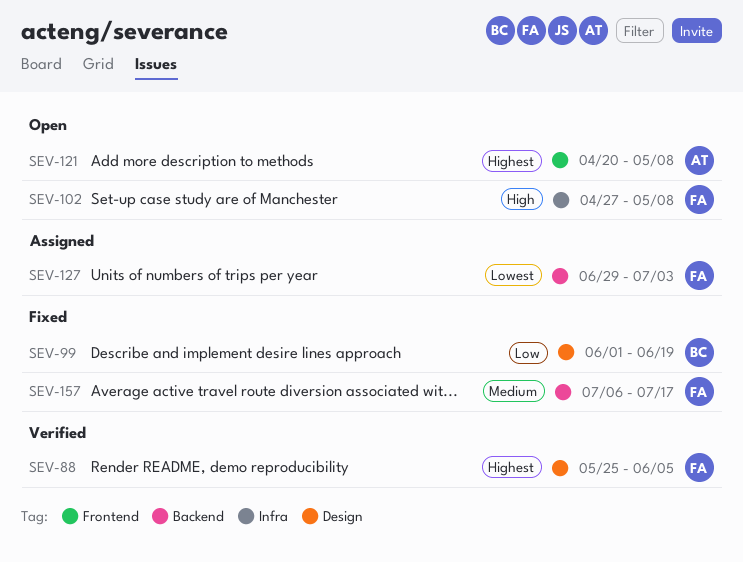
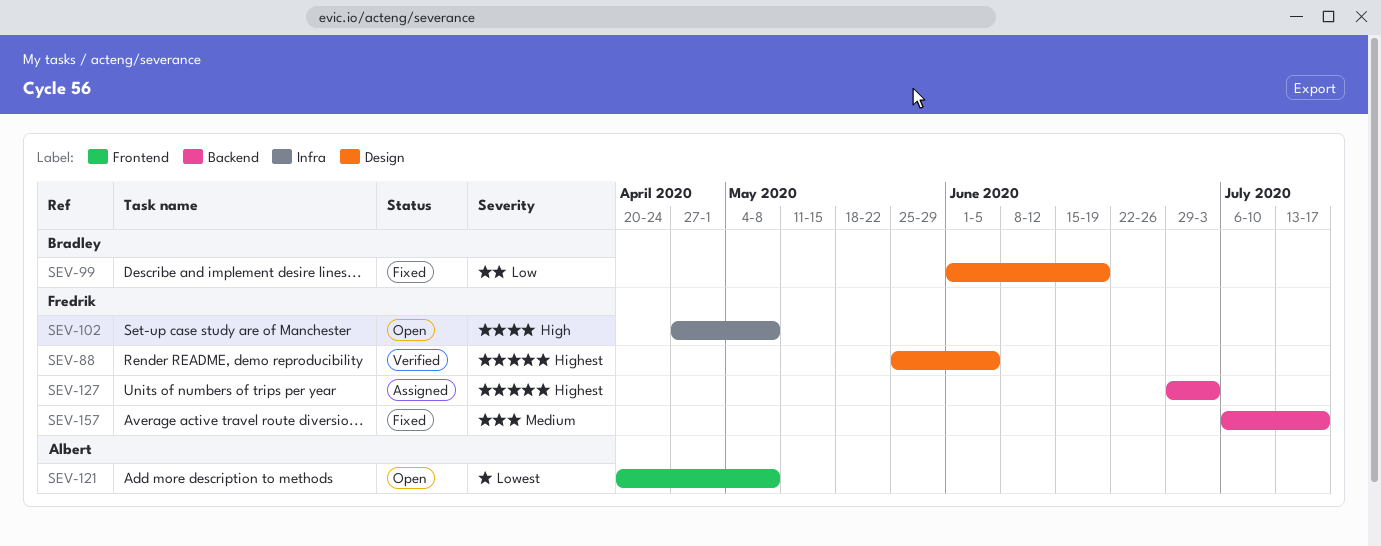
SEV-121, priority: Highest -> Lowest
SEV-127, priority: Lowest -> Highest

